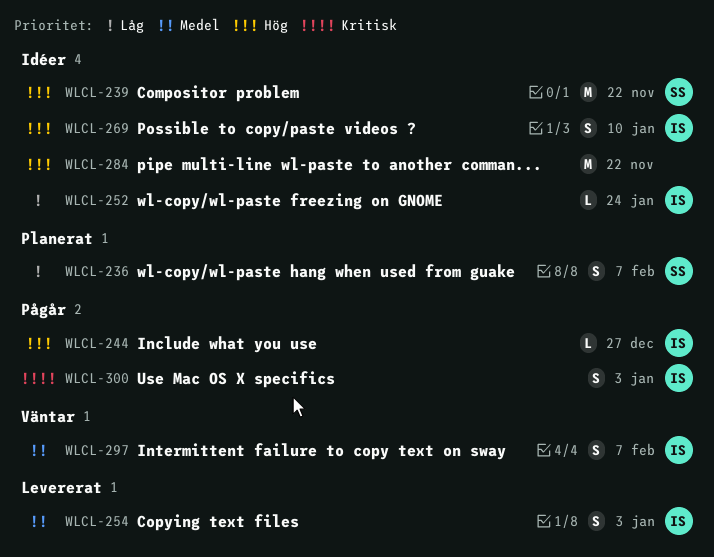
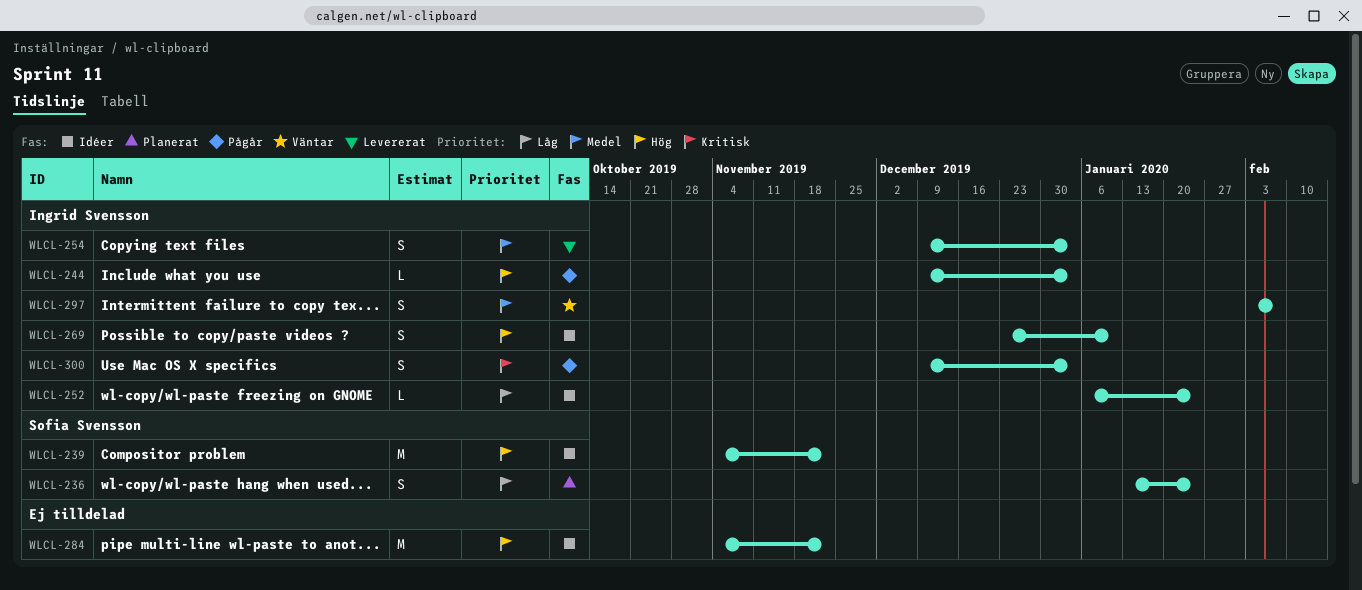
WLCL-236, due: Feb 7 -> Jan 24
WLCL-244, due: Dec 27 -> Jan 3

